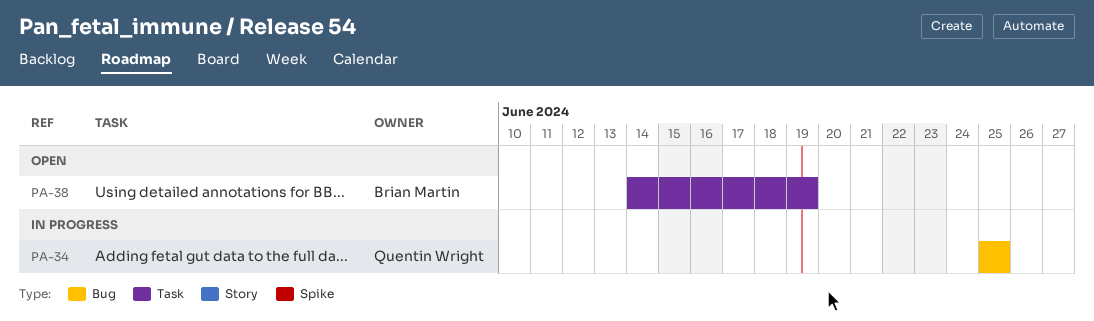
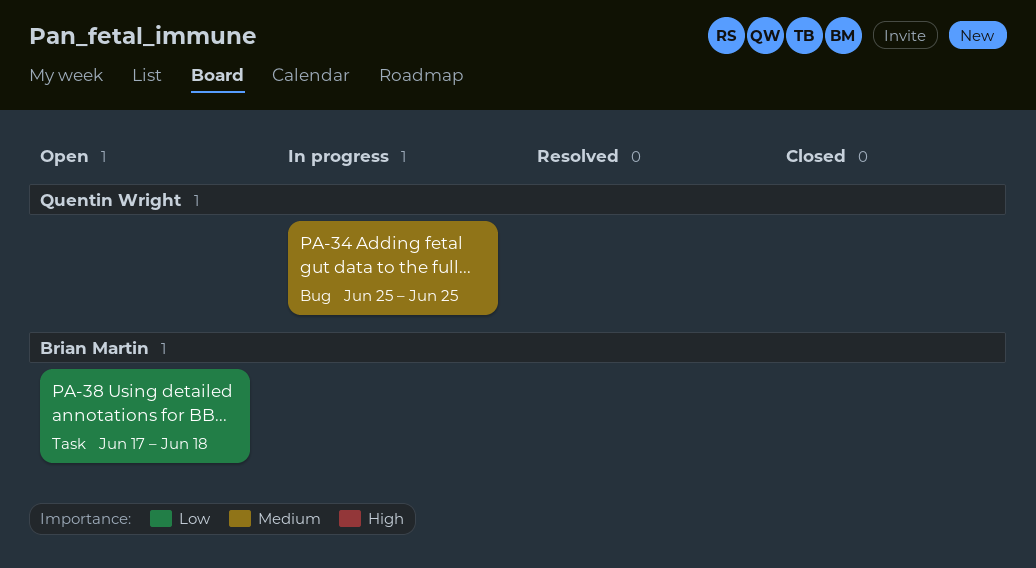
PA-38, start: Jun 14 -> Jun 17
PA-38, due: Jun 19 -> Jun 18

